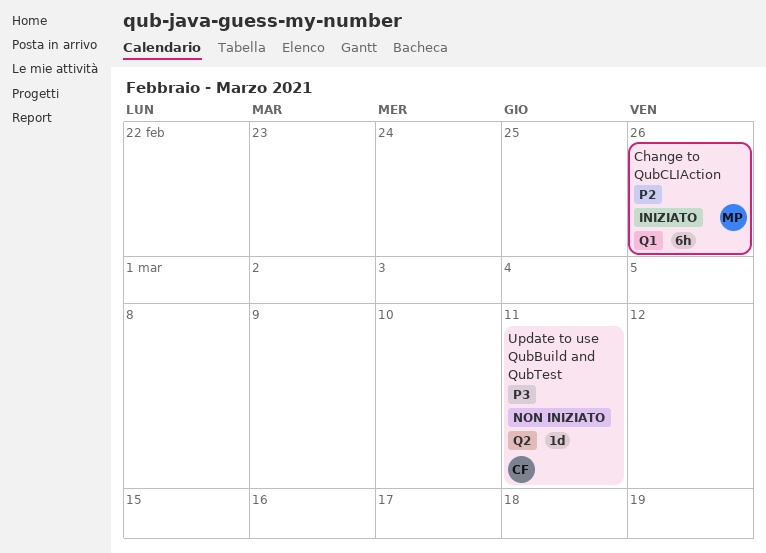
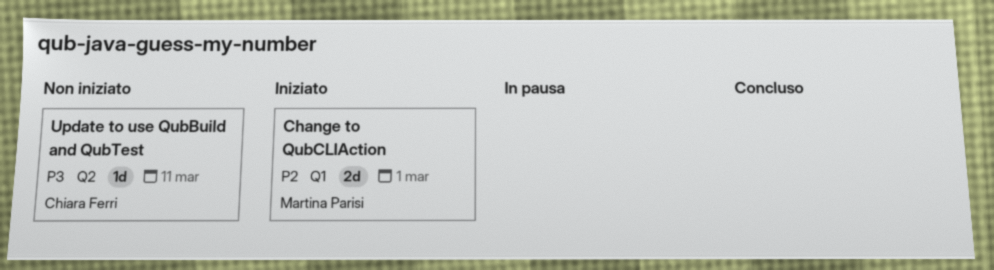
Change to QubCLIAction, estimate: 6h -> 2d
Change to QubCLIAction, due: Feb 26 -> Mar 1

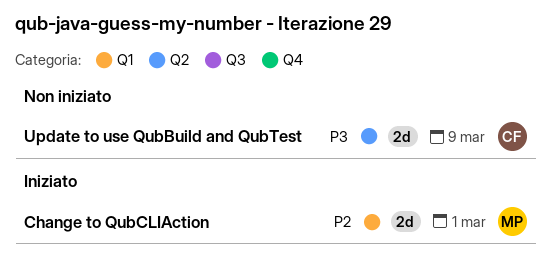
Update to use QubBuild and QubTest, estimate: 1d -> 2d
Update to use QubBuild and QubTest, due: Mar 11 -> Mar 9

